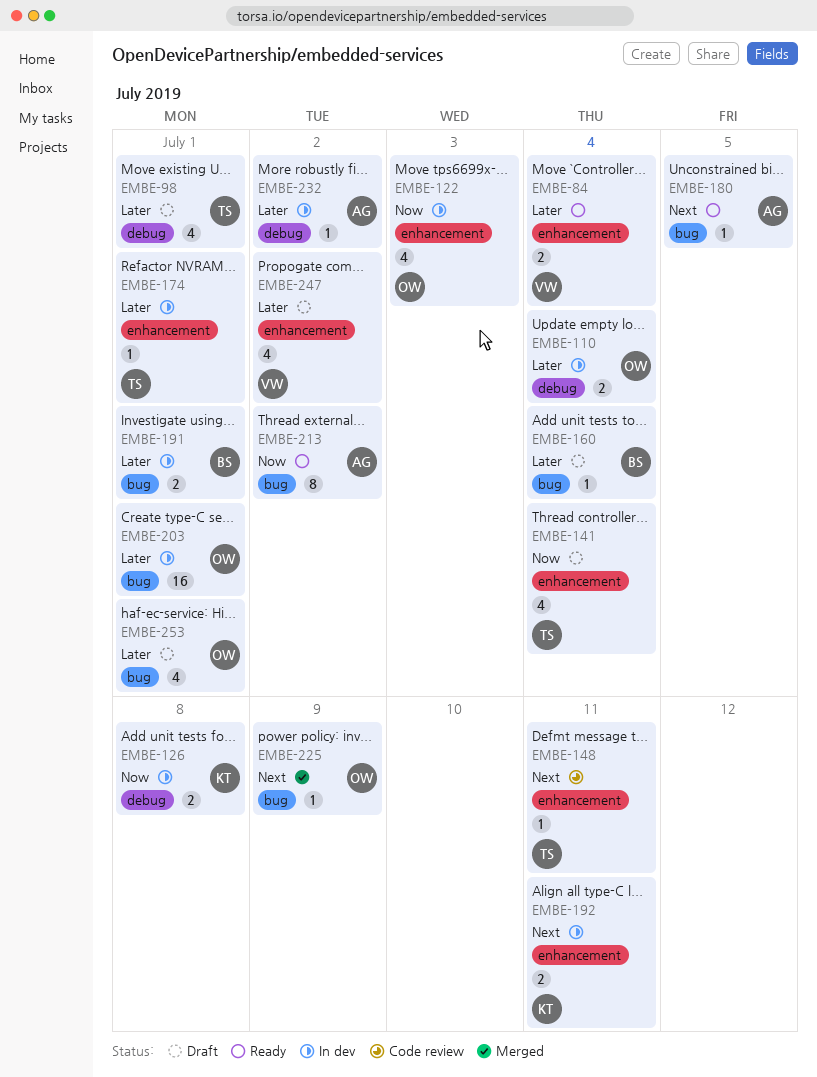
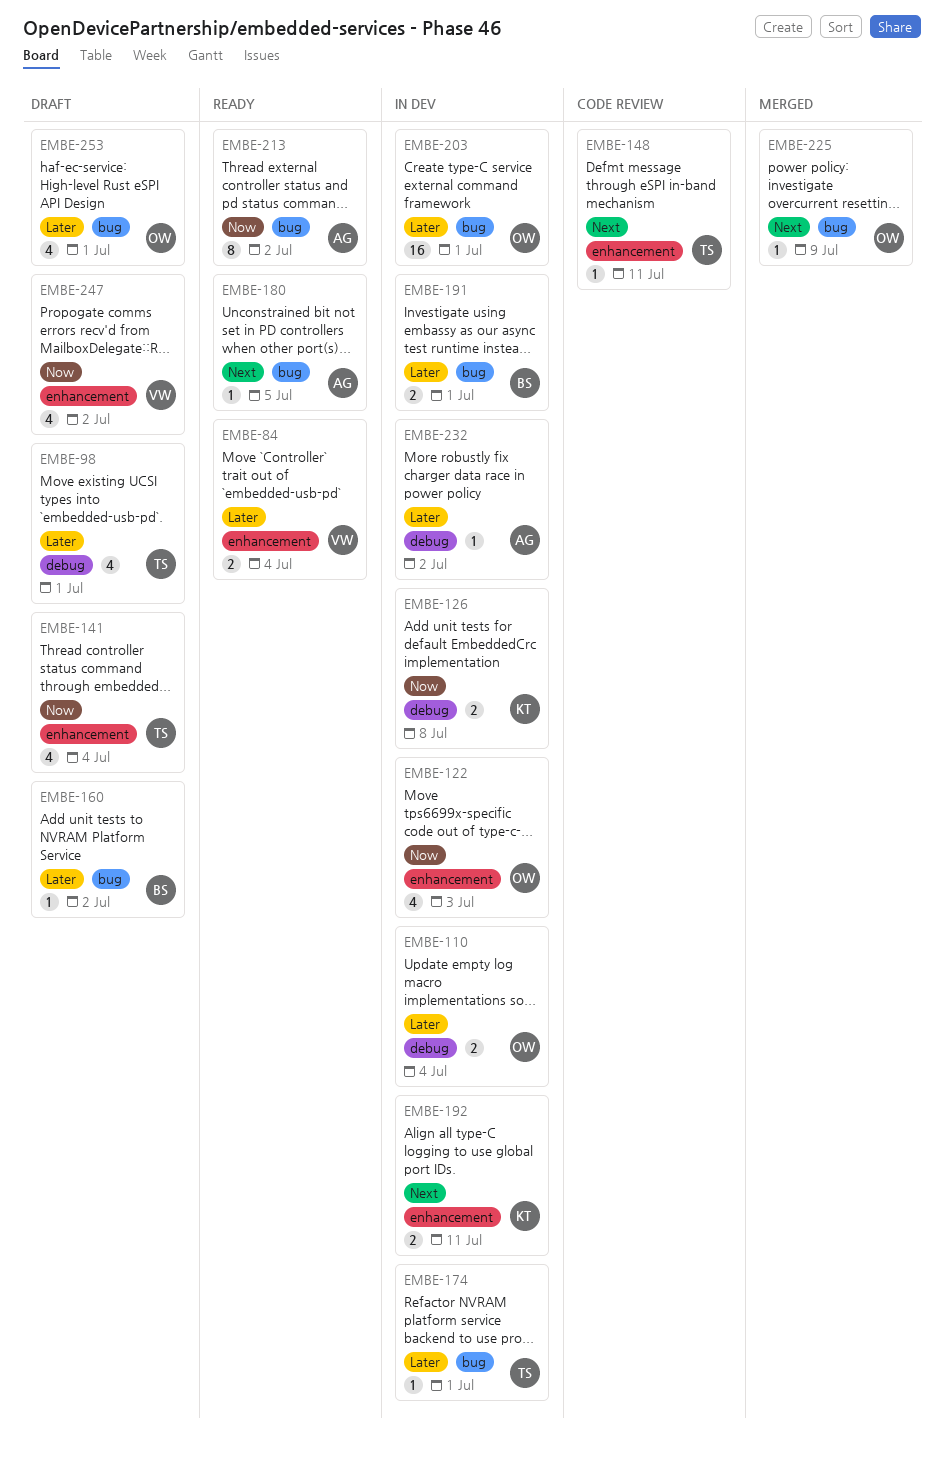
EMBE-160, due: Jul 4 -> Jul 2
EMBE-174, label: enhancement -> bug
EMBE-247, priority: Later -> Now

